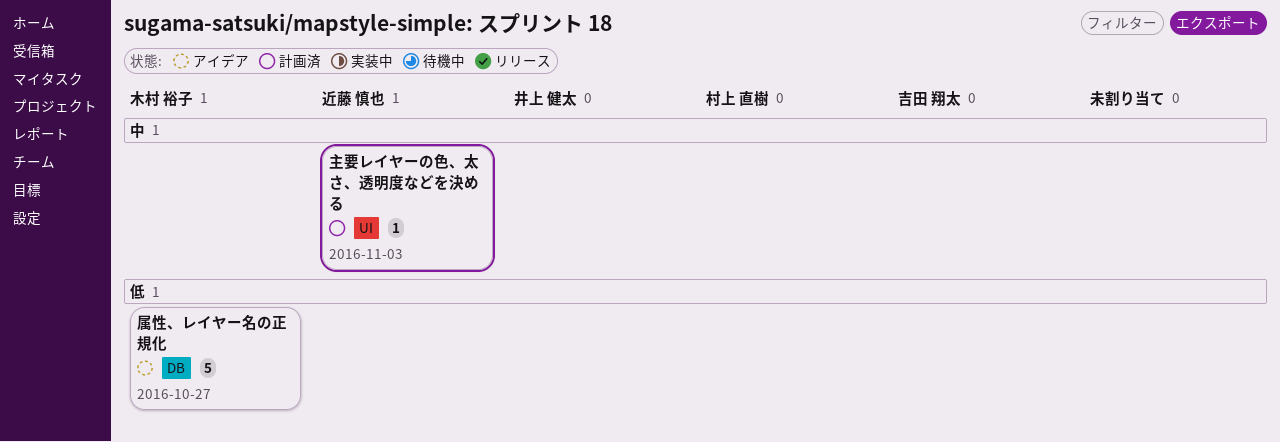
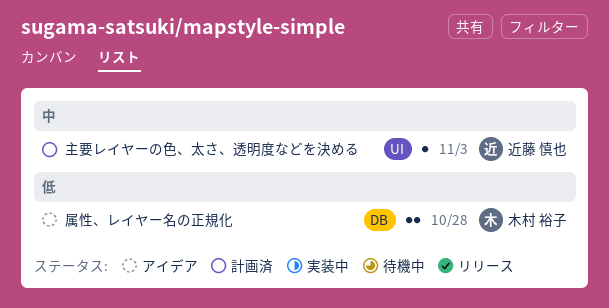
属性、レイヤー名の正規化, estimate: 5 -> 2
属性、レイヤー名の正規化, due: Oct 27 -> Oct 28

